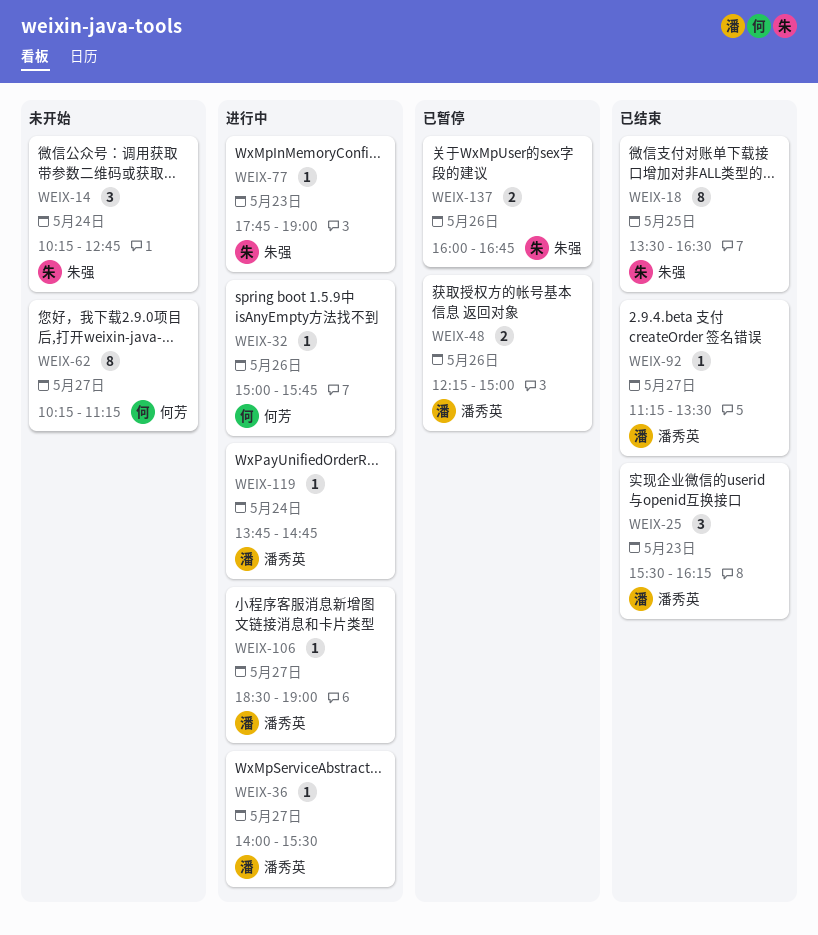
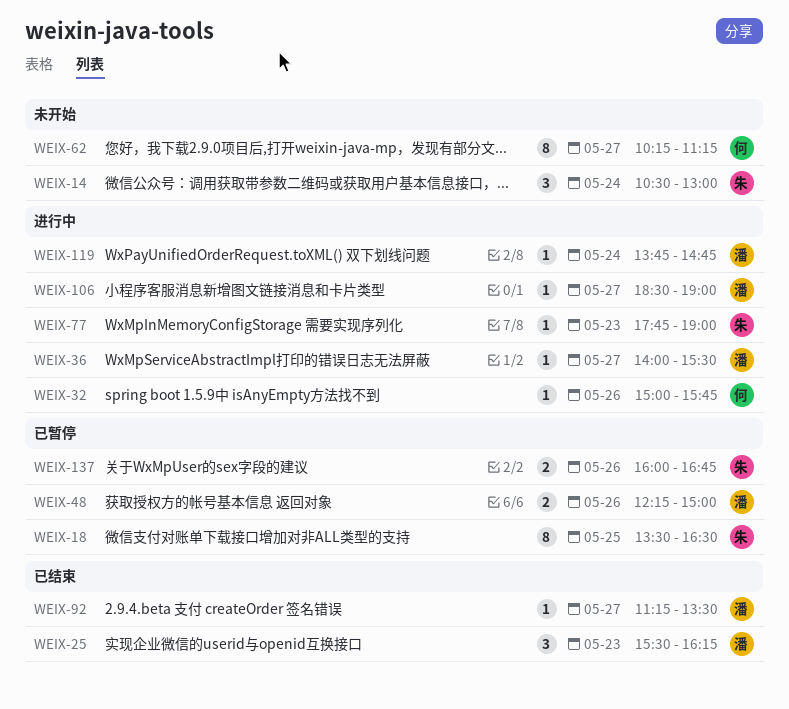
WEIX-14, begins: 10:15 -> 10:30
WEIX-14, ends: 12:45 -> 13:00
WEIX-18, status: 已结束 -> 已暂停

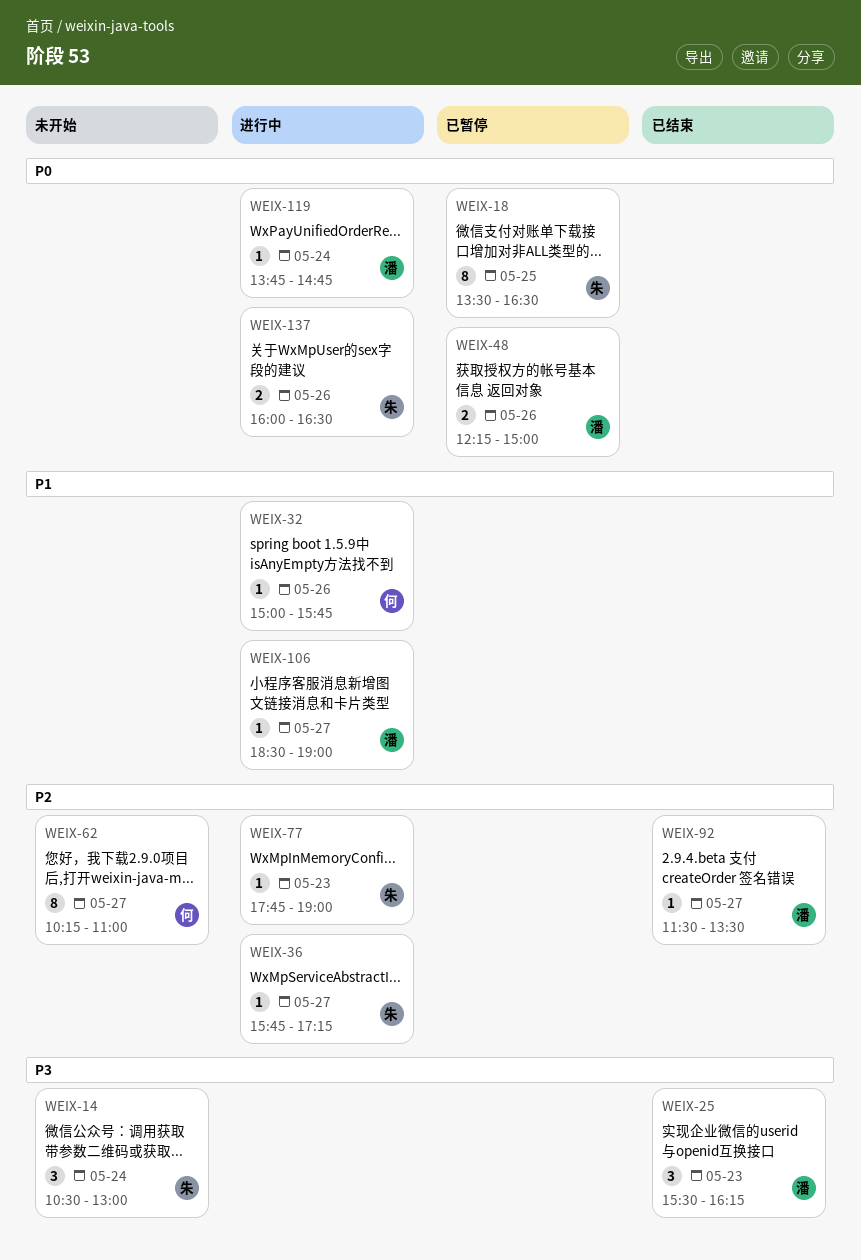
WEIX-36, owner: 潘 -> 朱
WEIX-36, begins: 14:00 -> 15:45
WEIX-36, ends: 15:30 -> 17:15
WEIX-62, ends: 11:15 -> 11:00
WEIX-92, begins: 11:15 -> 11:30
WEIX-137, status: 已暂停 -> 进行中
WEIX-137, ends: 16:45 -> 16:30

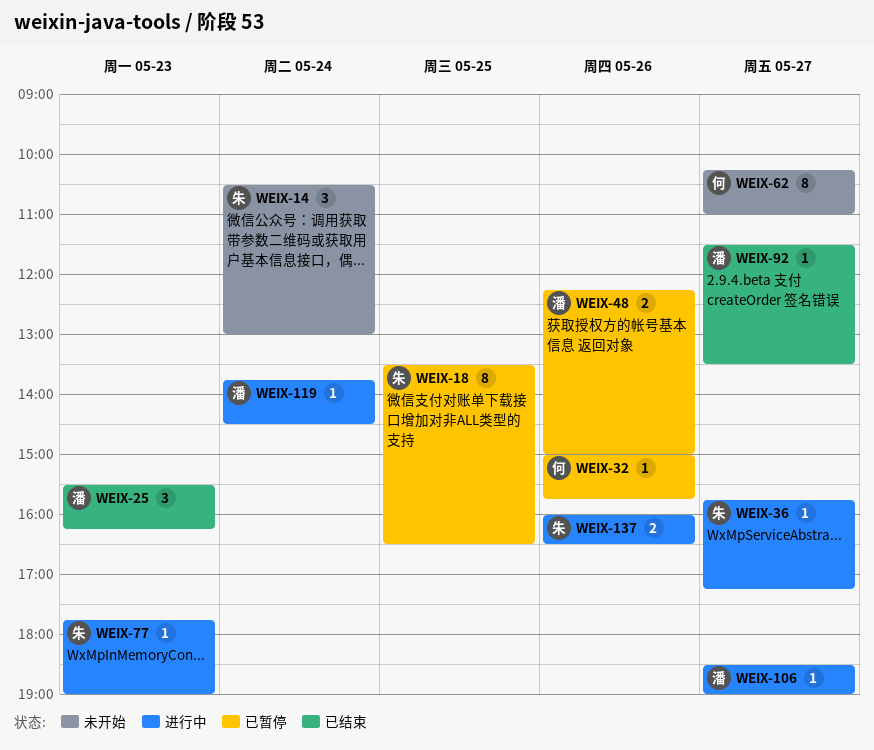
WEIX-32, status: 进行中 -> 已暂停
WEIX-119, ends: 14:45 -> 14:30

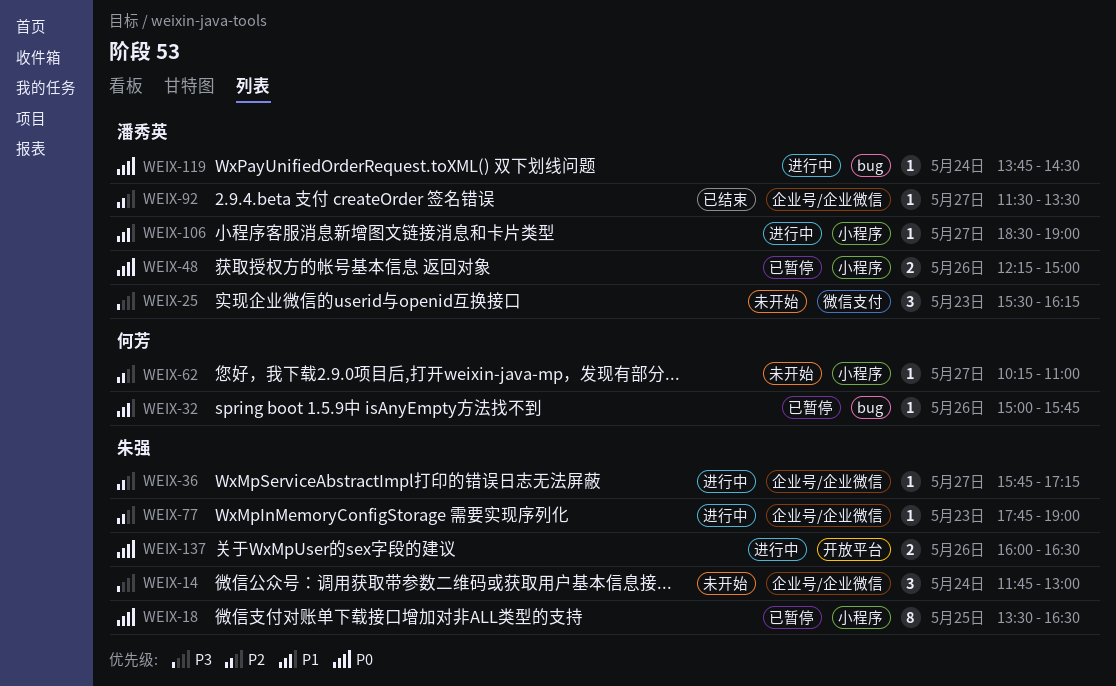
WEIX-14, begins: 10:30 -> 11:45
WEIX-25, status: 已结束 -> 未开始
WEIX-62, estimate: 8 -> 1

